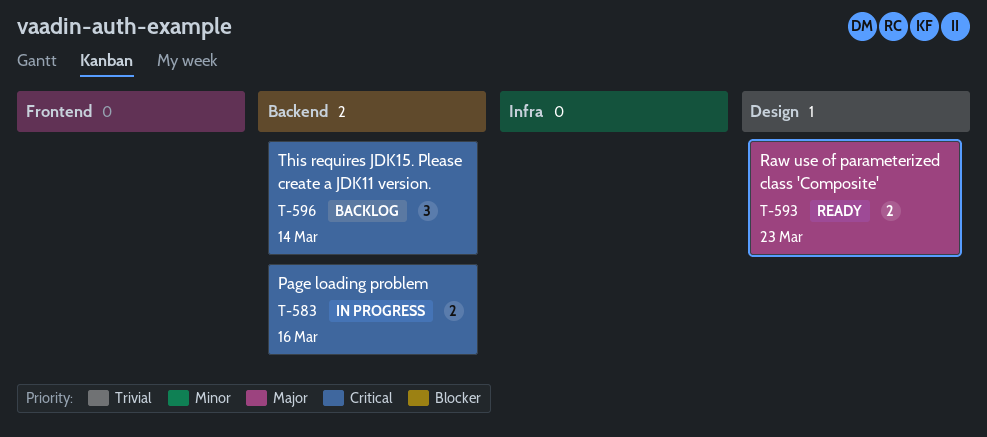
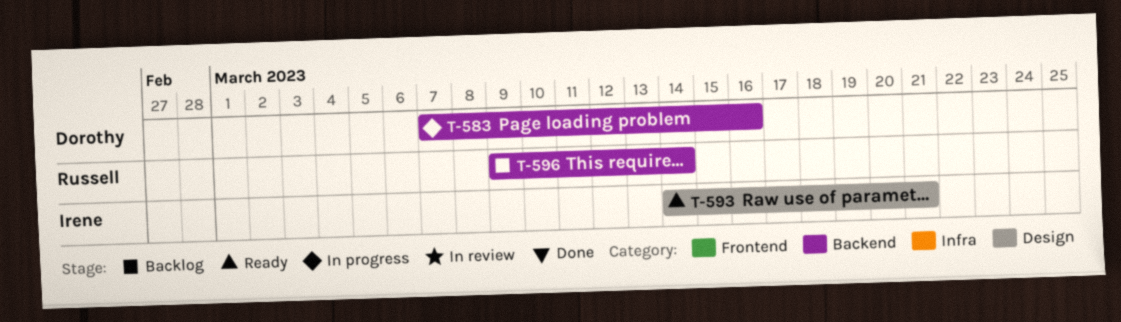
T-593, due: Mar 23 -> Mar 21

